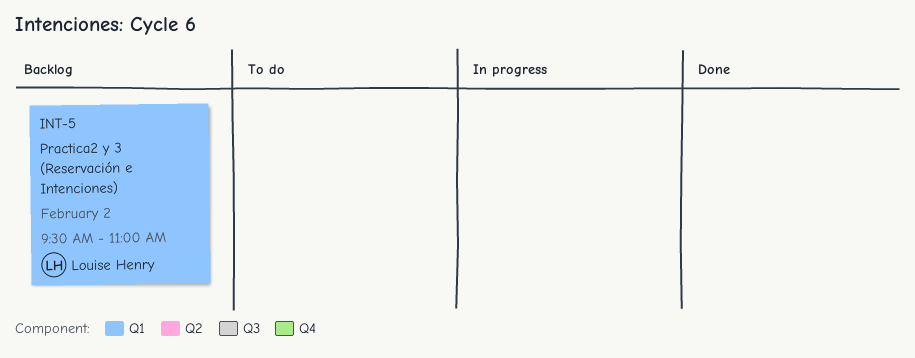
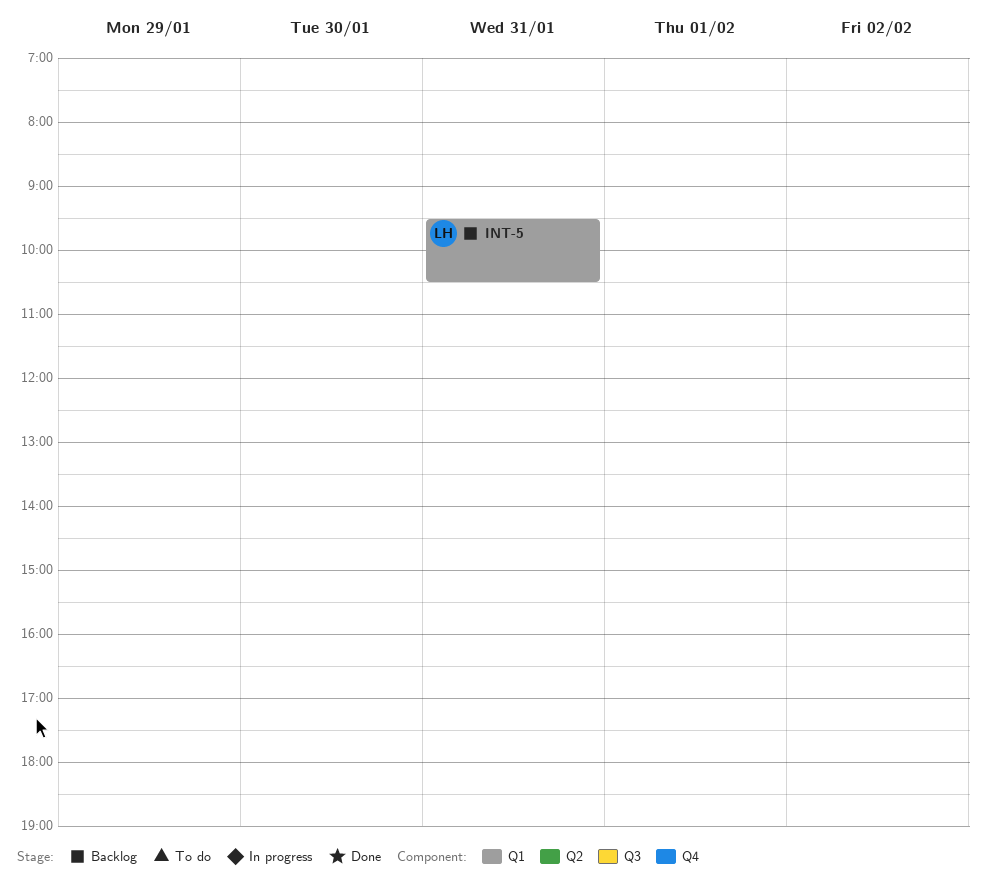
INT-5, day: Feb 2 -> Jan 31
INT-5, ends: 11:00 -> 10:30

